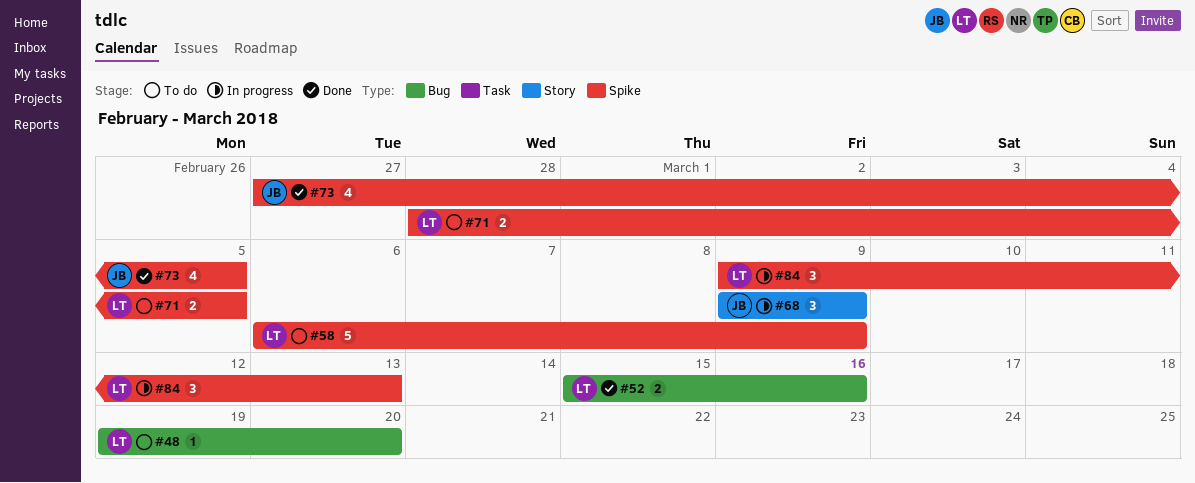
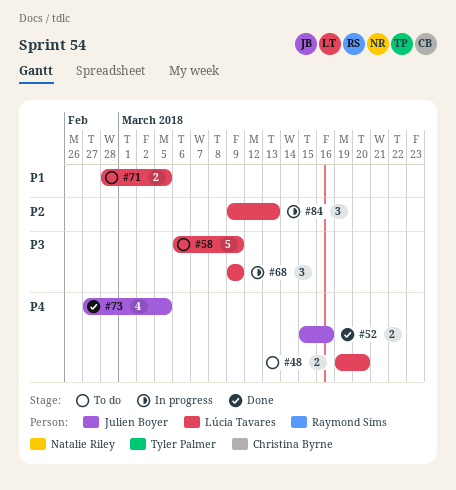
#48, estimate: 1 -> 2
#52, owner: Lúcia Tavares -> Julien Boyer
#68, owner: Julien Boyer -> Lúcia Tavares

